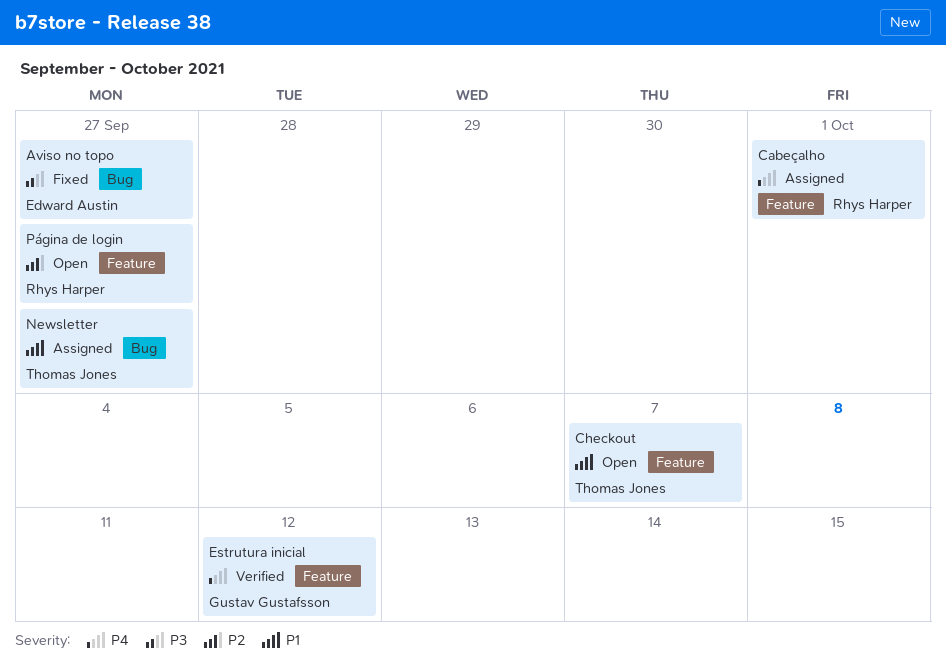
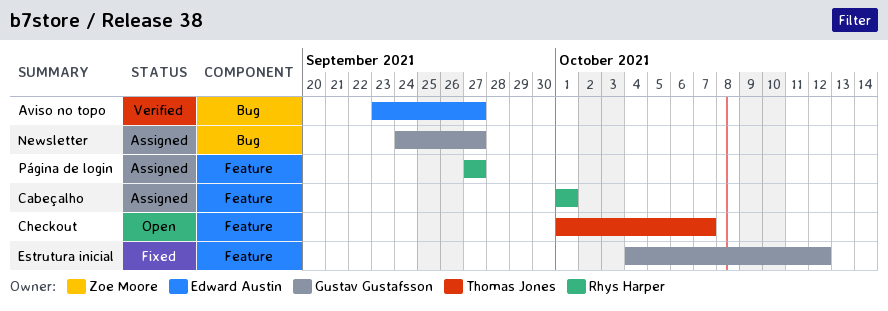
Aviso no topo, status: Fixed -> Verified
Estrutura inicial, status: Verified -> Fixed
Newsletter, owner: Thomas Jones -> Gustav Gustafsson
Página de login, status: Open -> Assigned

